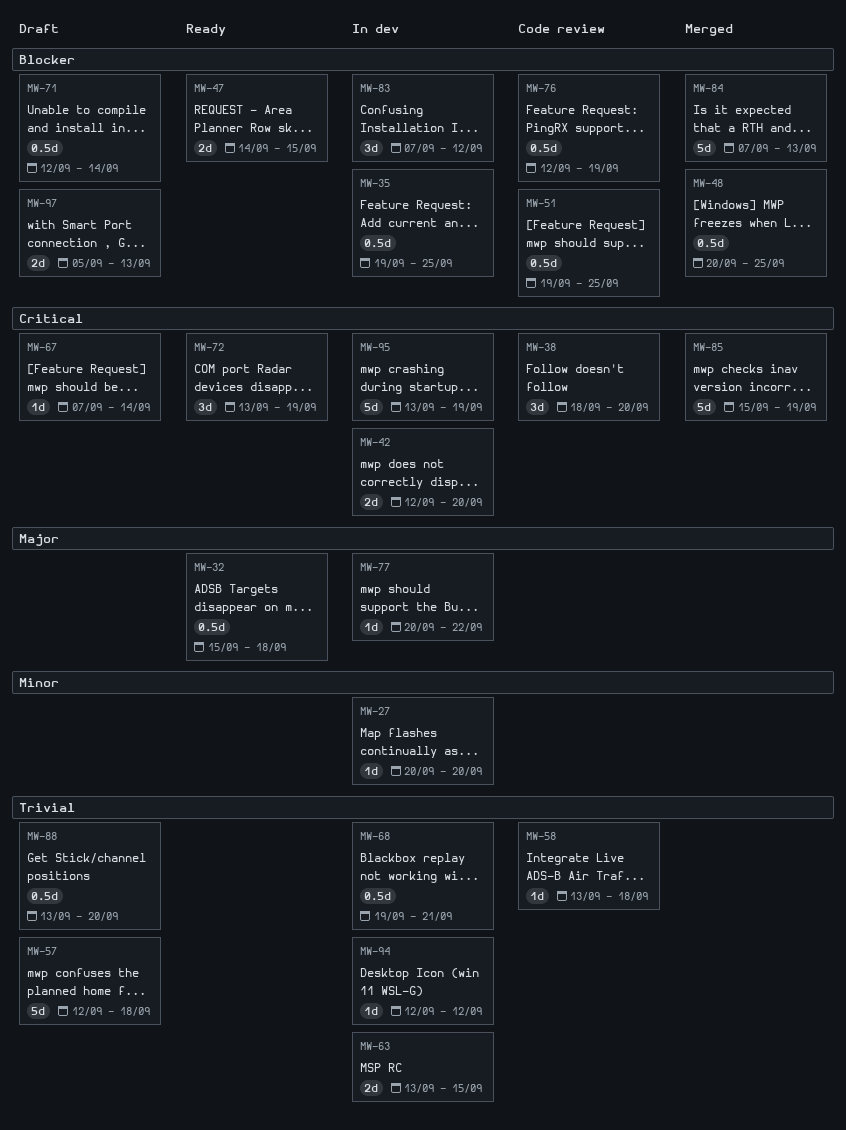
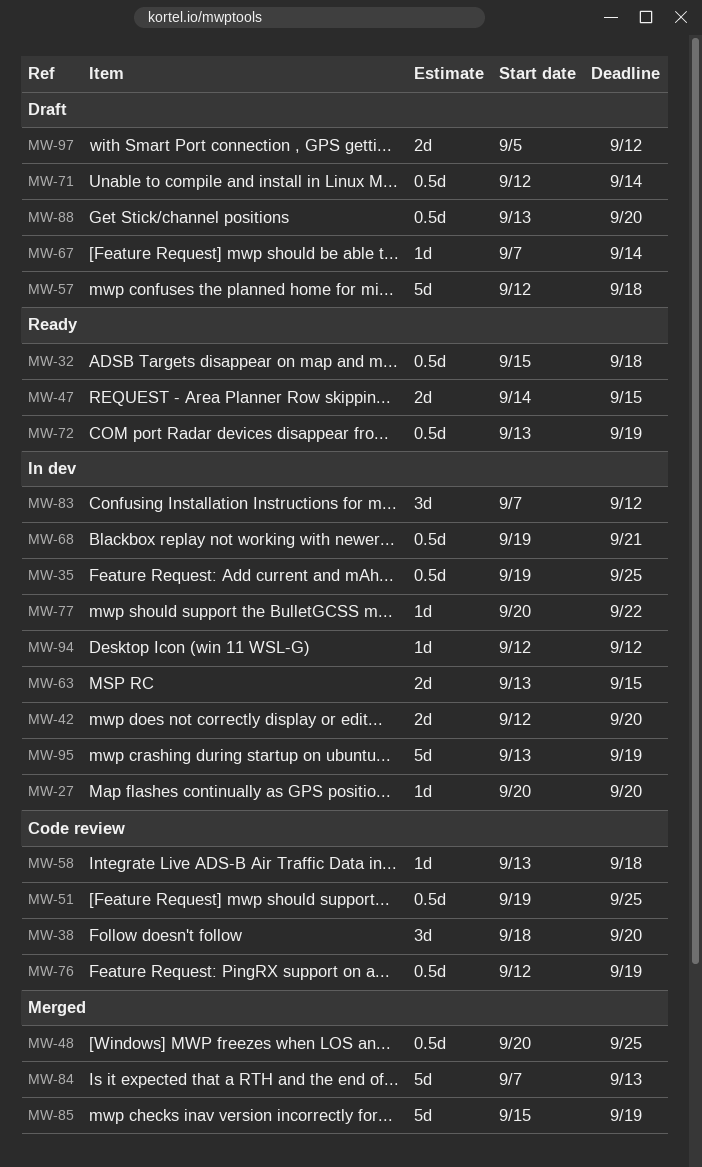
MW-72, estimate: 3d -> 0.5d
MW-97, due: Sep 13 -> Sep 12

